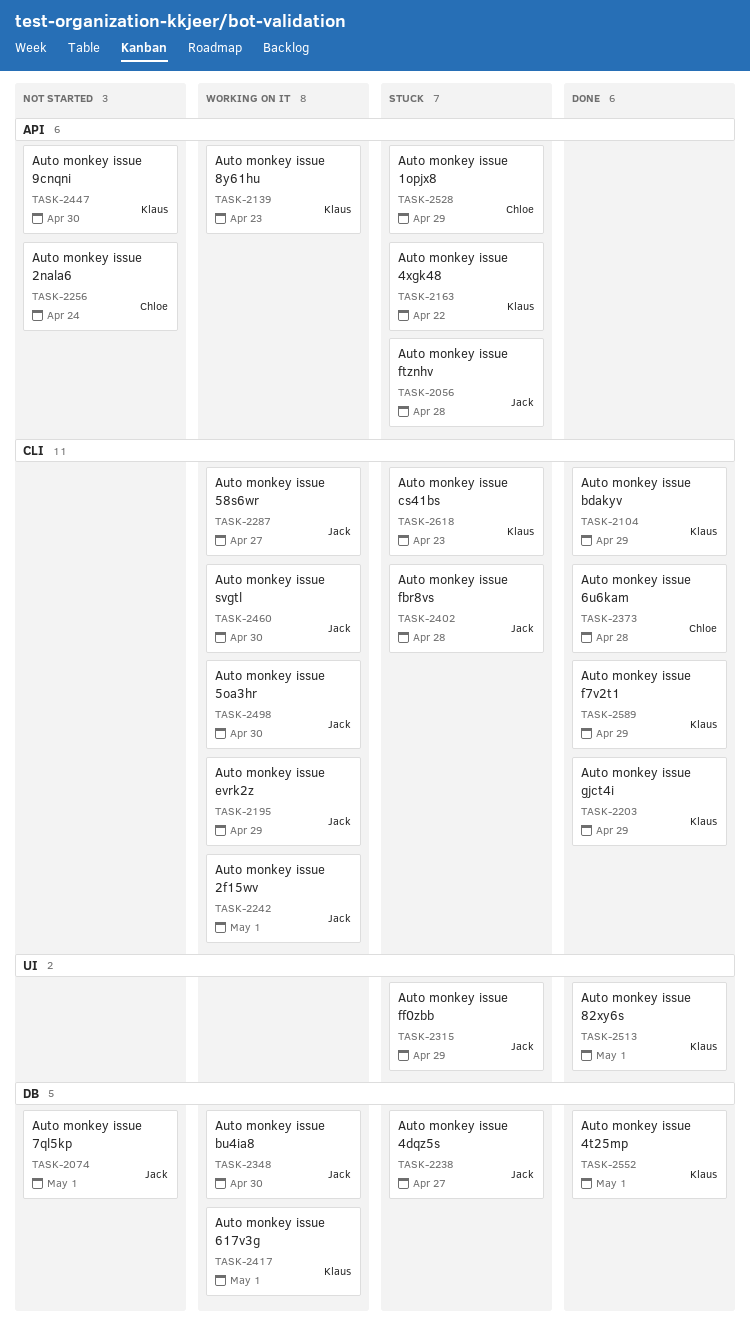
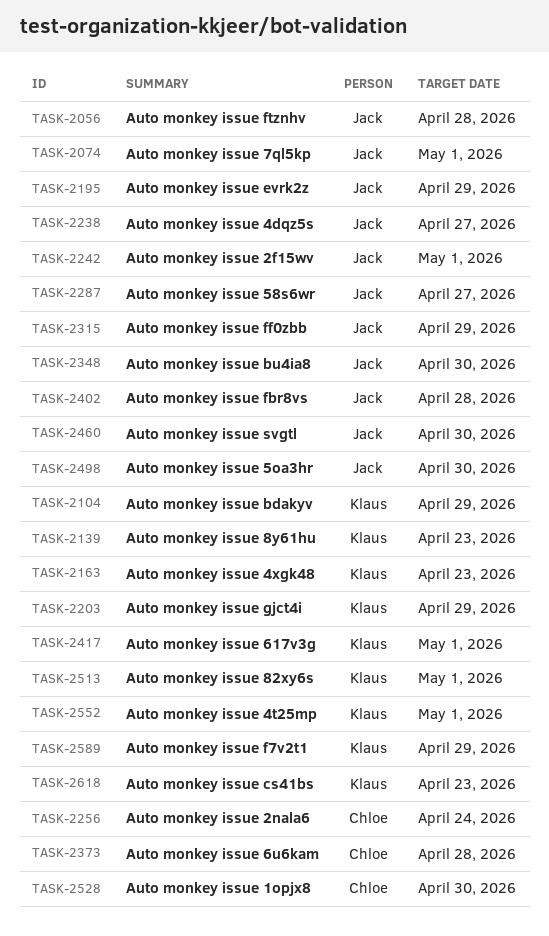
TASK-2163, due: Apr 22 -> Apr 23
TASK-2447: present -> none
TASK-2528, due: Apr 29 -> Apr 30

